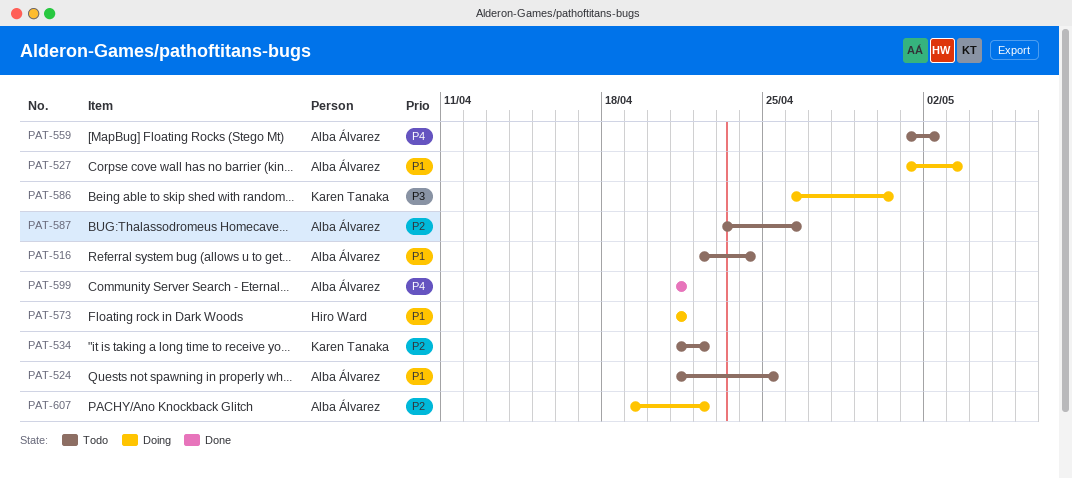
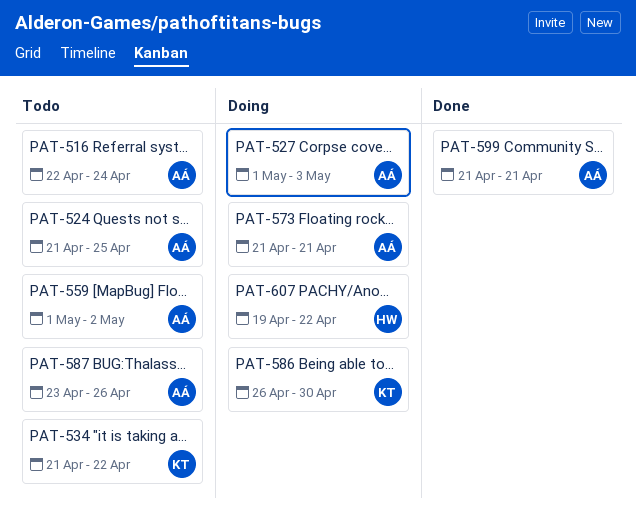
PAT-573, owner: Hiro Ward -> Alba Álvarez
PAT-607, owner: Alba Álvarez -> Hiro Ward

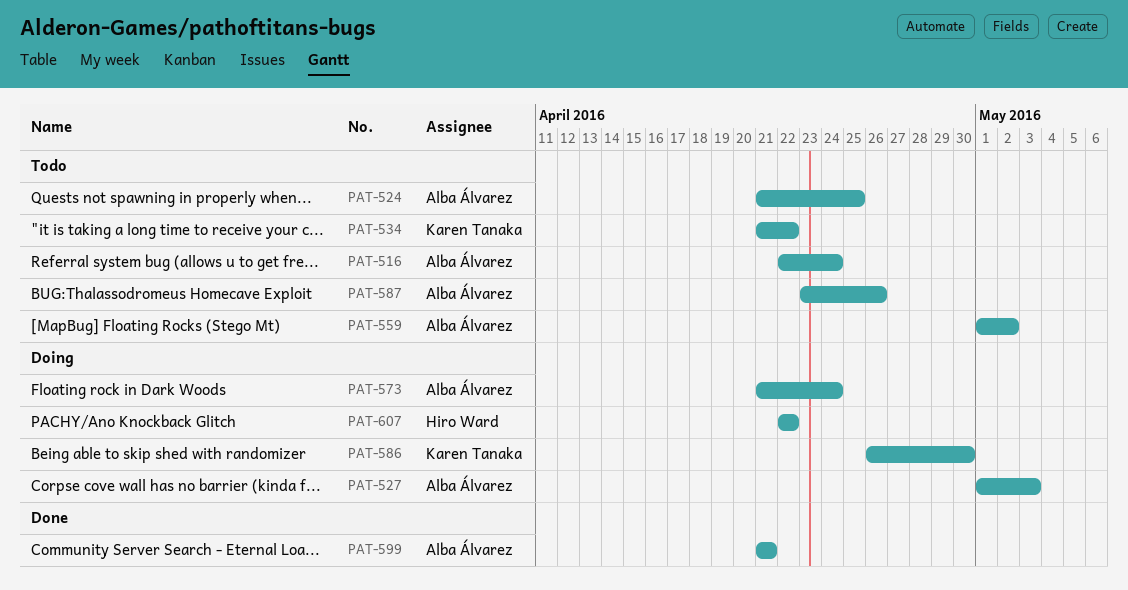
PAT-573, due: Apr 21 -> Apr 24
PAT-607, start: Apr 19 -> Apr 22

